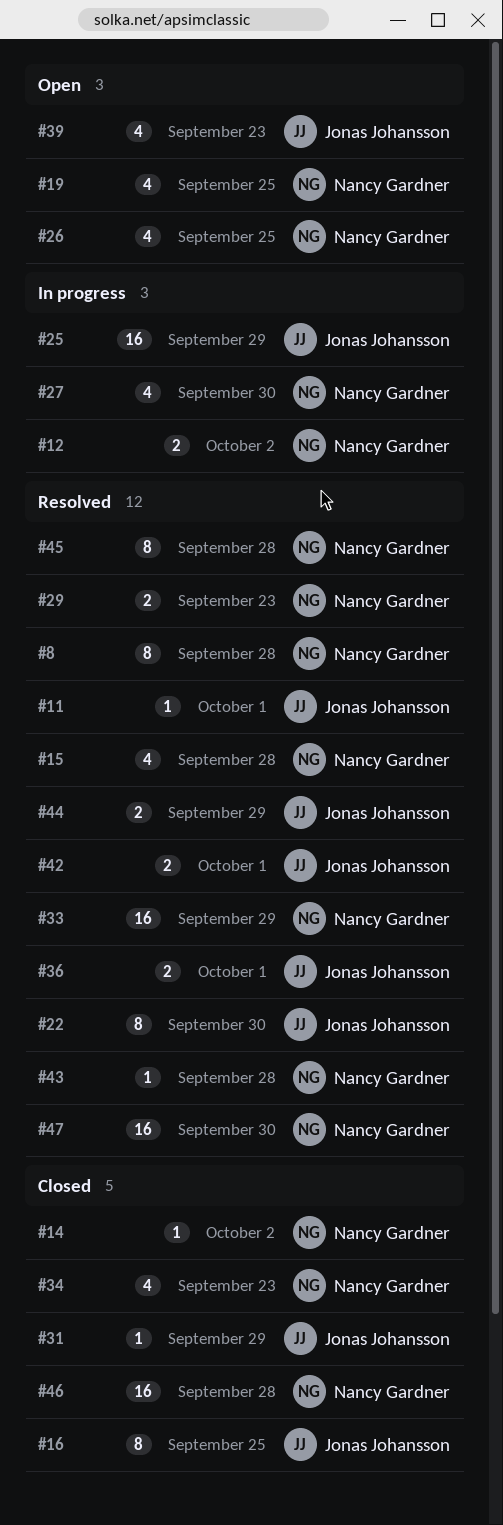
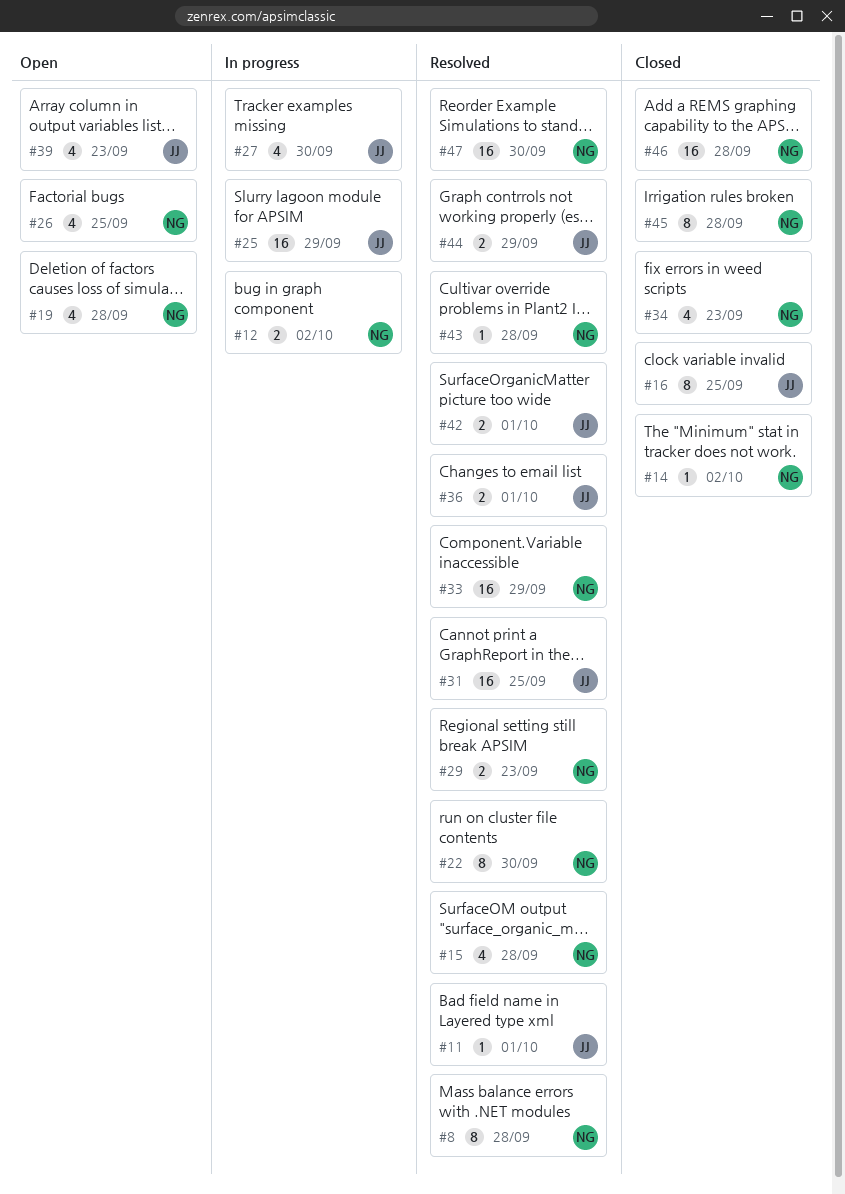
#19, due: Sep 25 -> Sep 28
#22, owner: Jonas Johansson -> Nancy Gardner
#27, owner: Nancy Gardner -> Jonas Johansson
#31, status: Closed -> Resolved
#31, estimate: 1 -> 16
#31, due: Sep 29 -> Sep 25
#45, status: Resolved -> Closed

